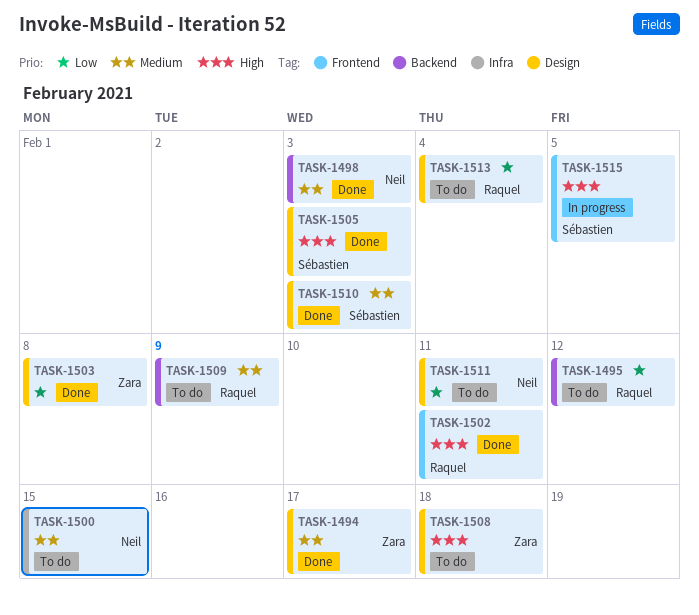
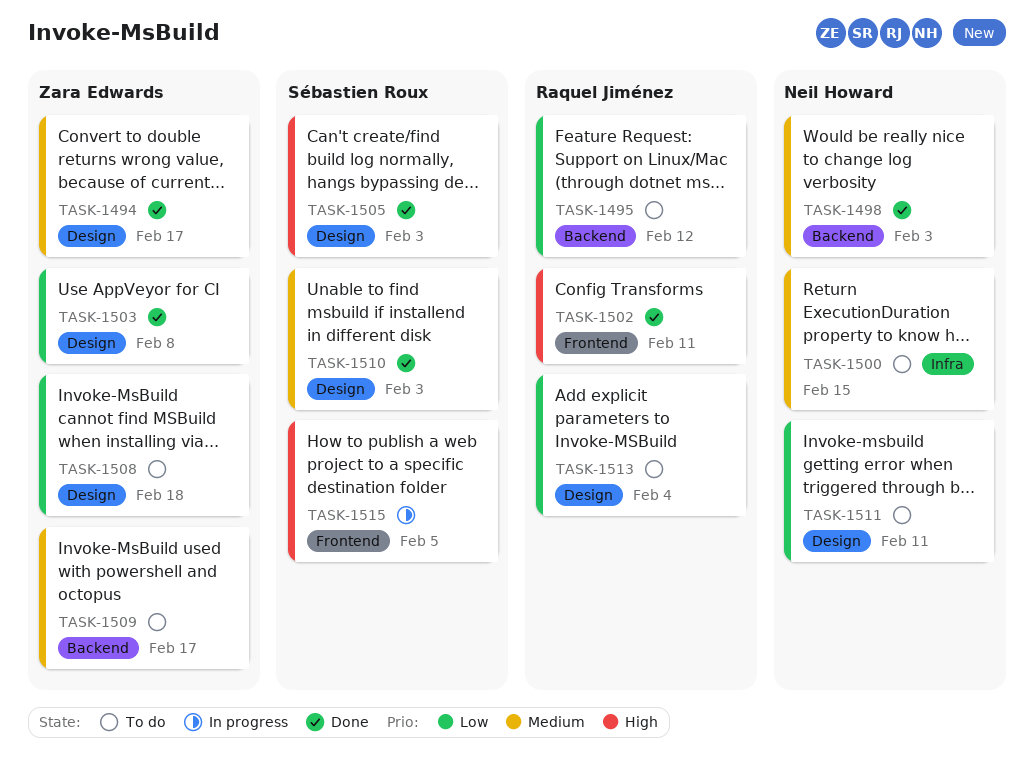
TASK-1508, priority: High -> Low
TASK-1509, owner: Raquel Jiménez -> Zara Edwards
TASK-1509, due: Feb 9 -> Feb 17

